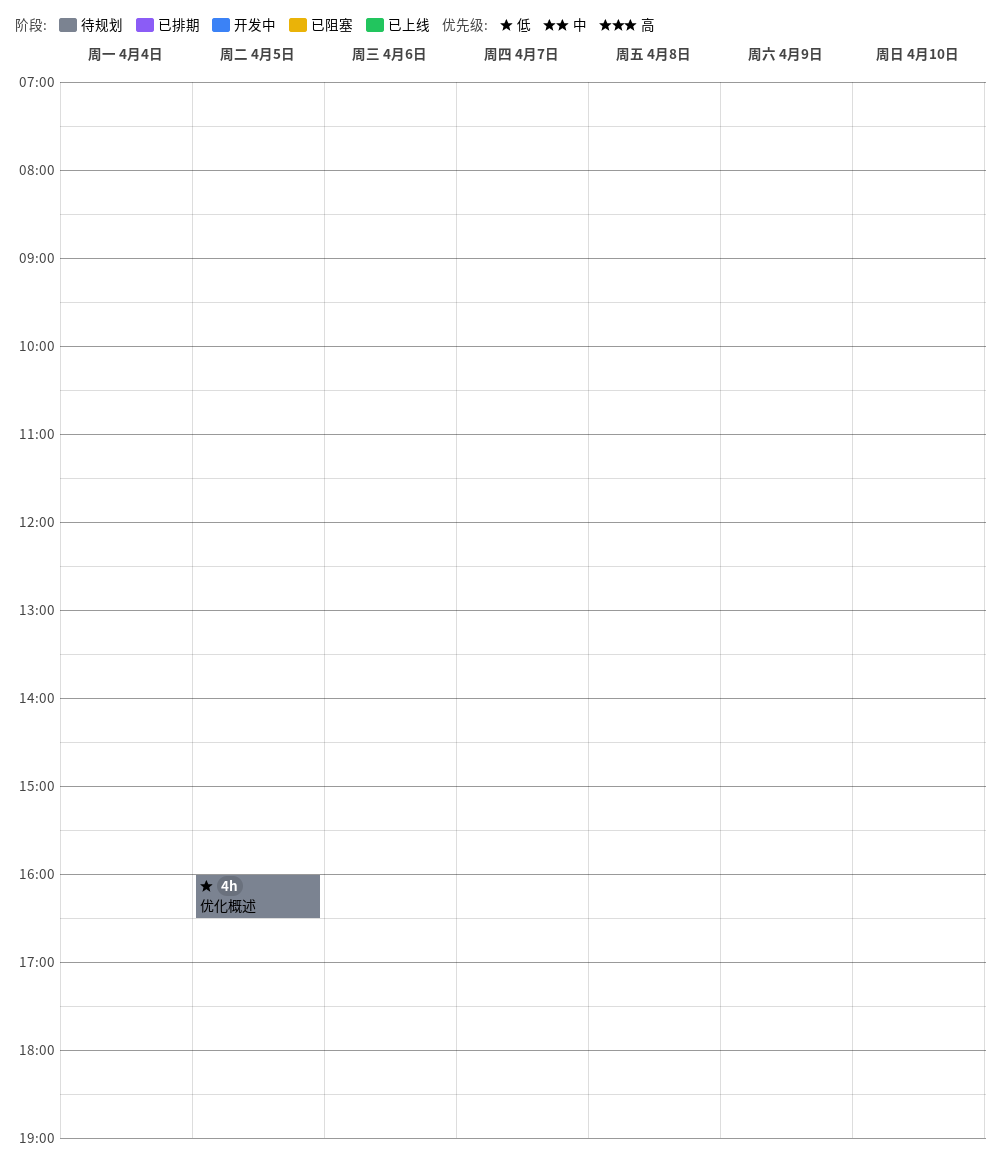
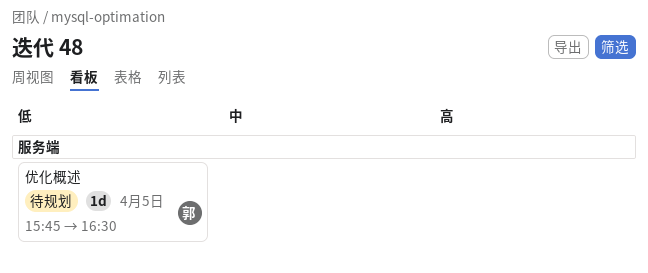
优化概述, estimate: 4h -> 1d
优化概述, begins: 16:00 -> 15:45

